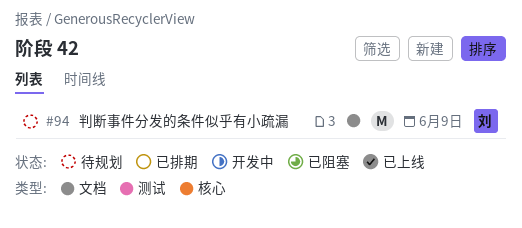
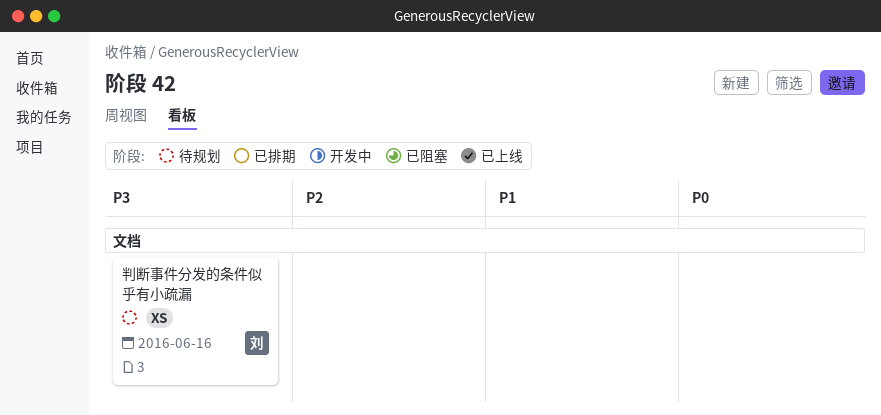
判断事件分发的条件似乎有小疏漏, estimate: M -> XS
判断事件分发的条件似乎有小疏漏, due: Jun 9 -> Jun 16

